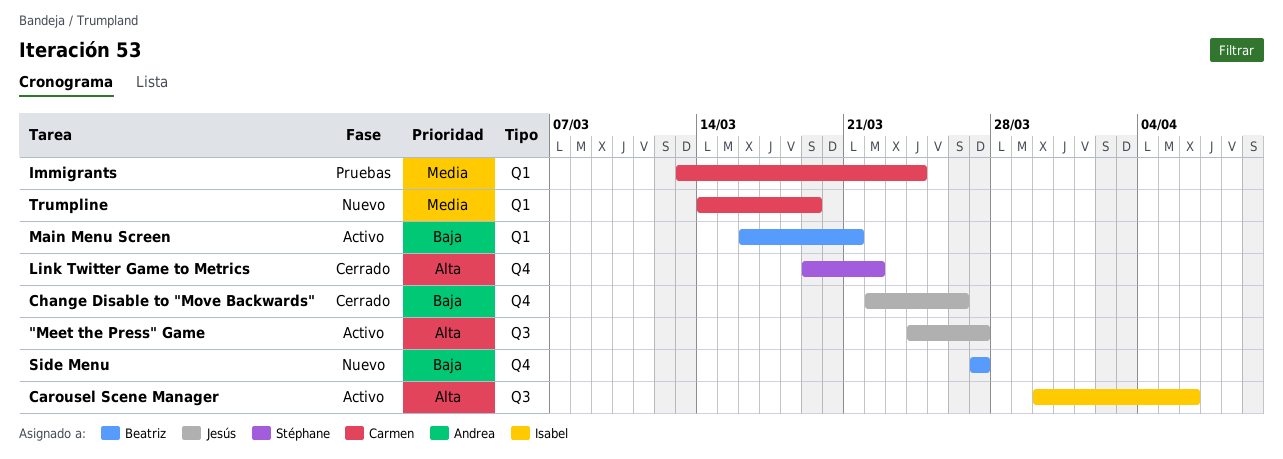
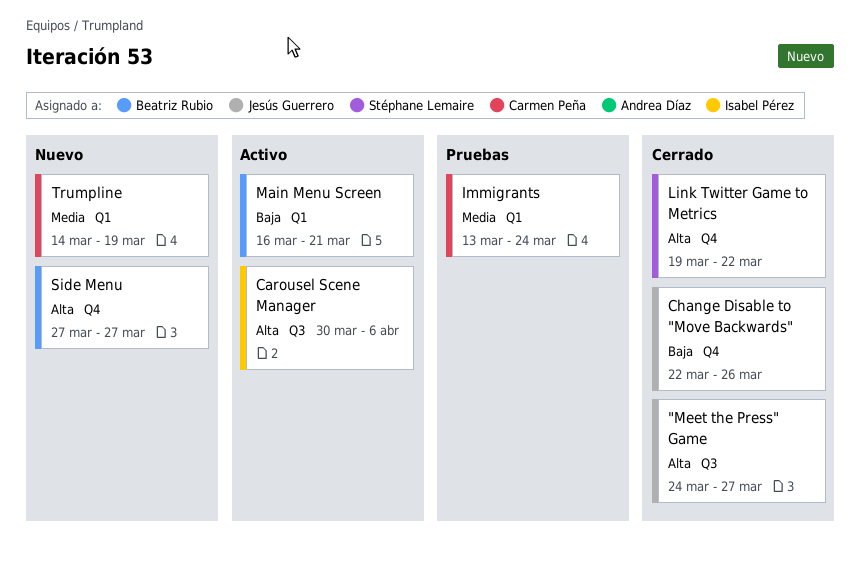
"Meet the Press" Game, status: Activo -> Cerrado
Side Menu, priority: Baja -> Alta

